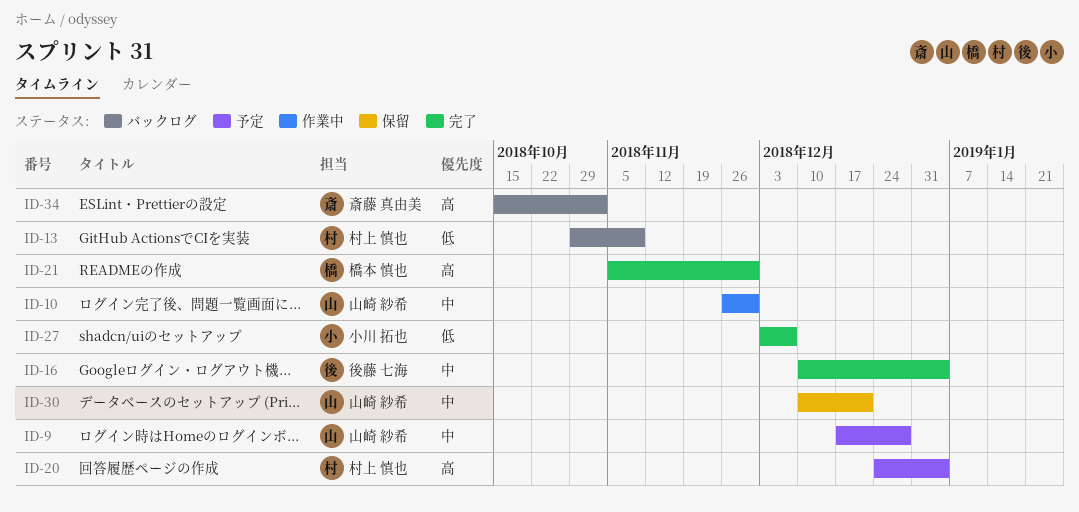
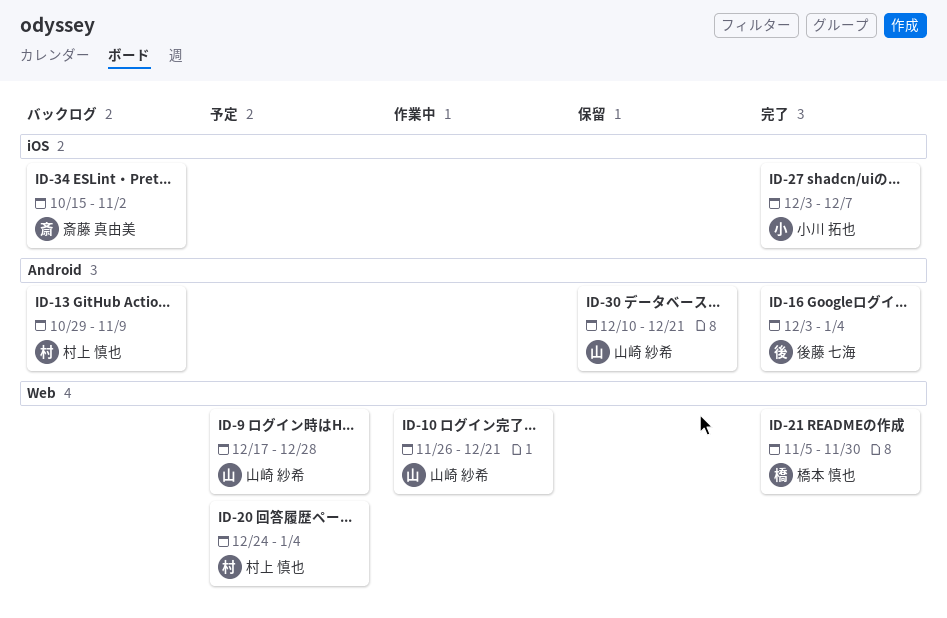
ID-10, due: Nov 30 -> Dec 21
ID-16, start: Dec 10 -> Dec 3

